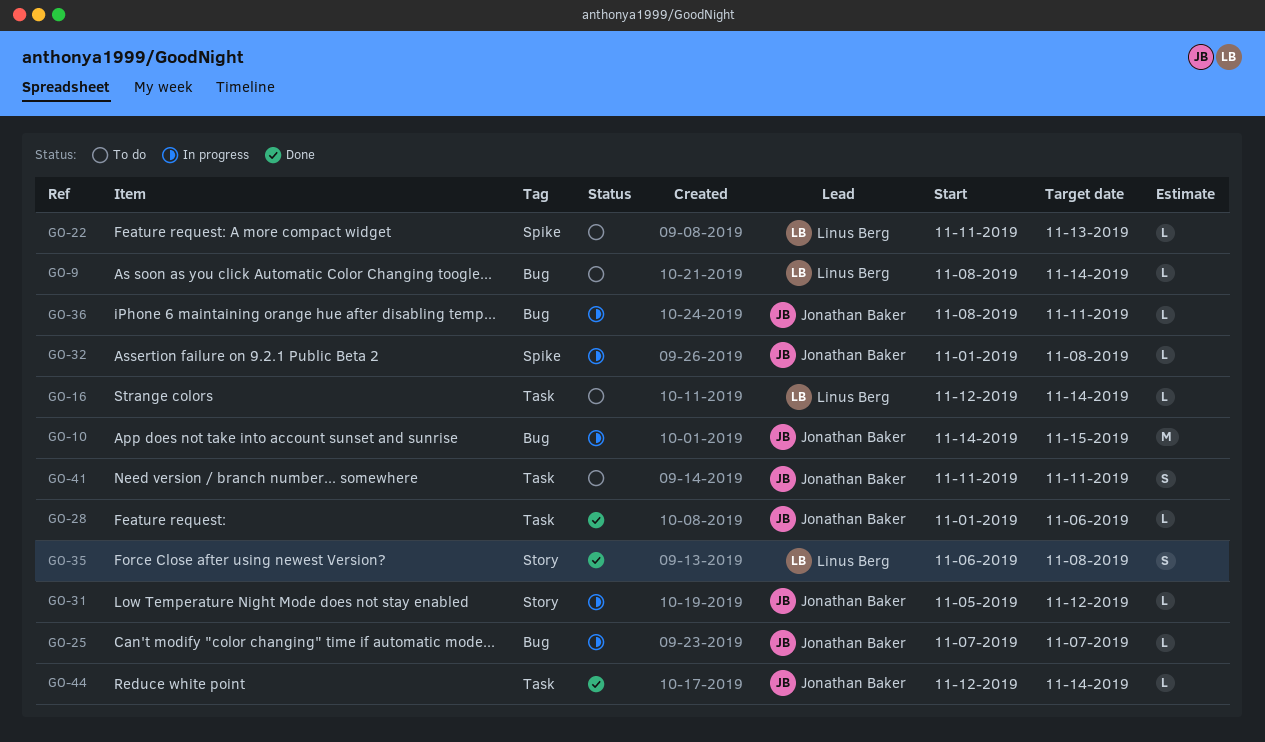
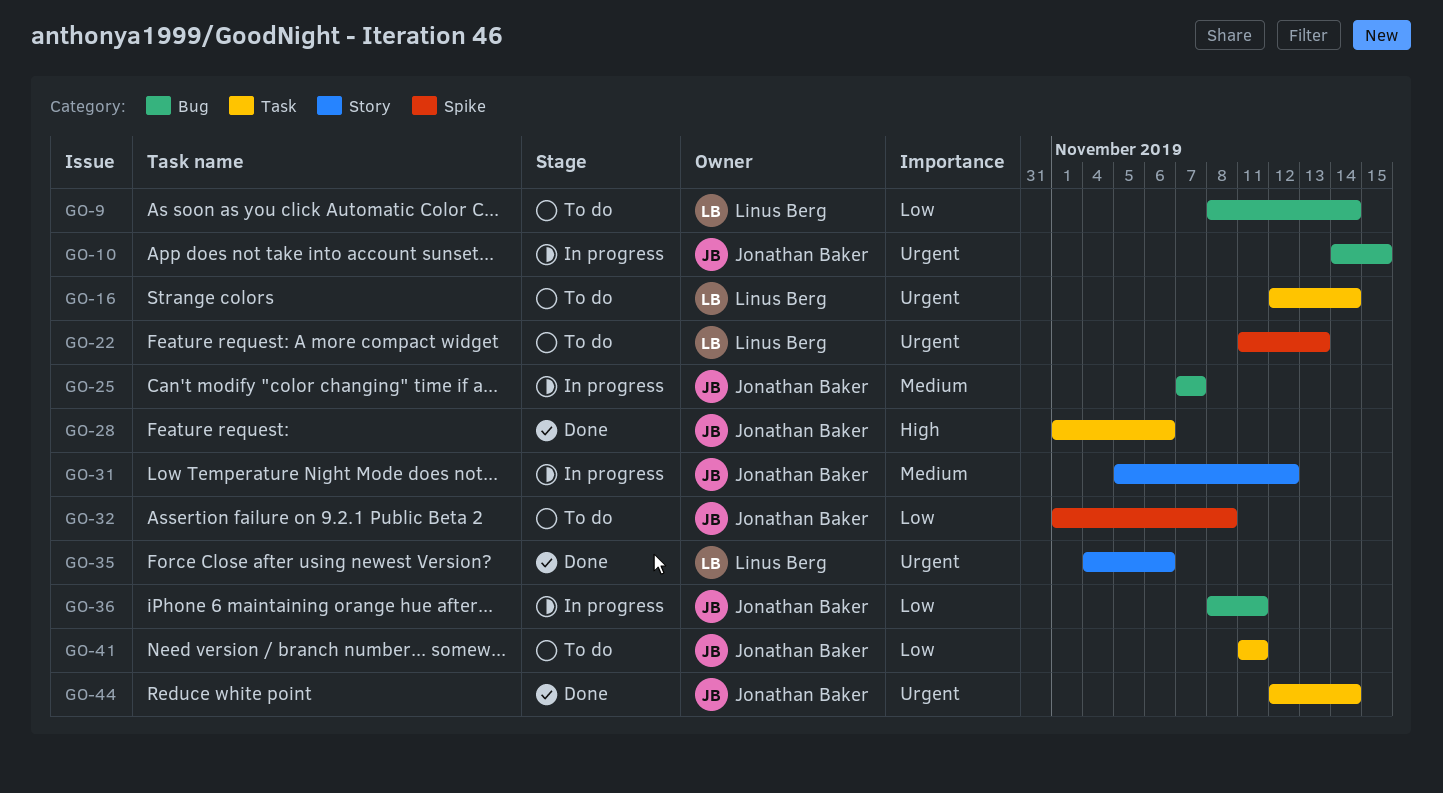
GO-32, status: In progress -> To do
GO-35, start: Nov 6 -> Nov 4
GO-35, due: Nov 8 -> Nov 6

